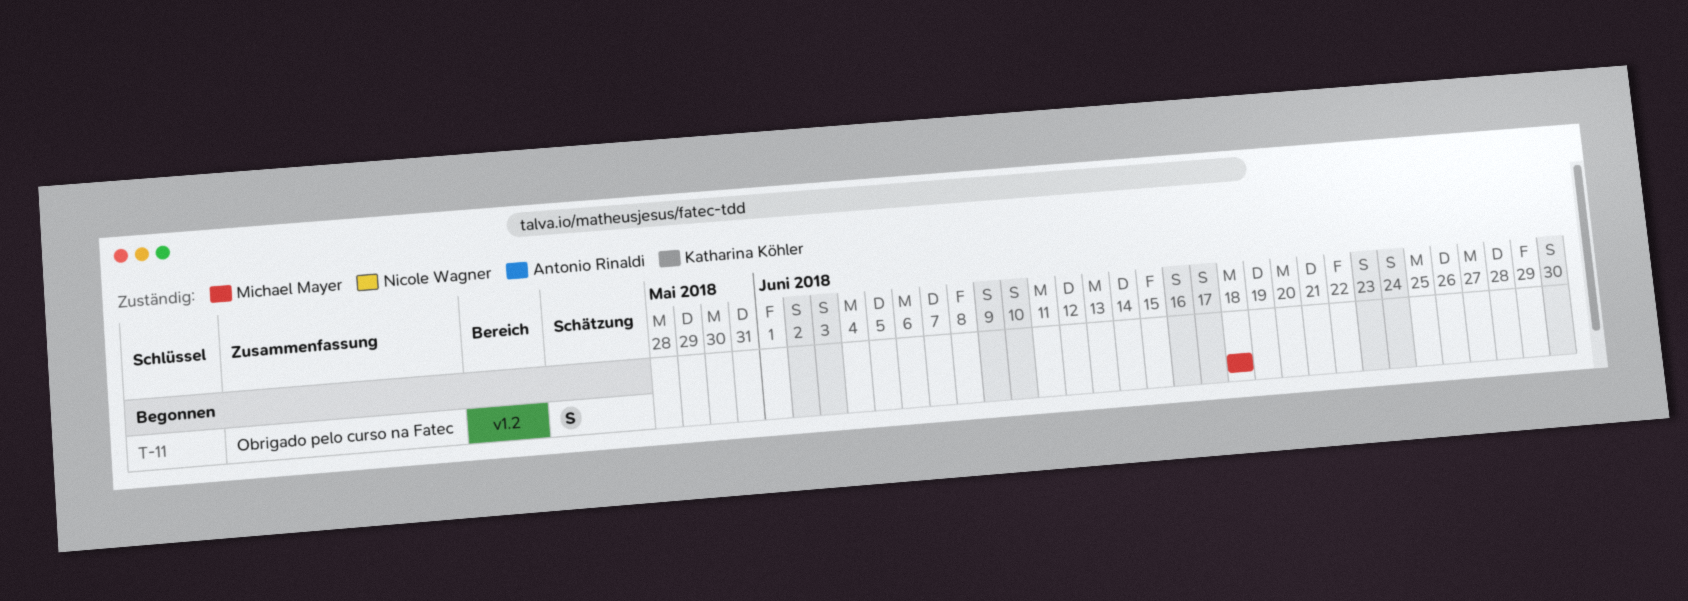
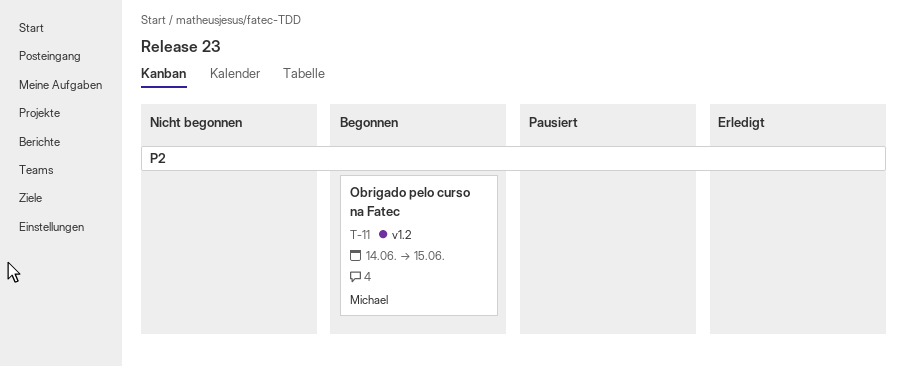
T-11, start: Jun 18 -> Jun 14
T-11, due: Jun 18 -> Jun 15

